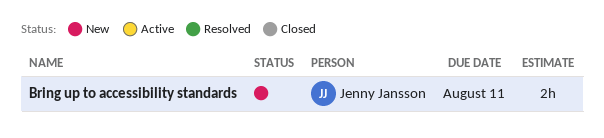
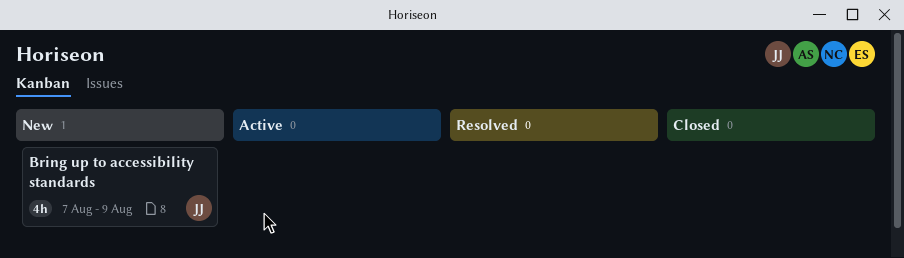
Bring up to accessibility standards, estimate: 2h -> 4h
Bring up to accessibility standards, due: Aug 11 -> Aug 9

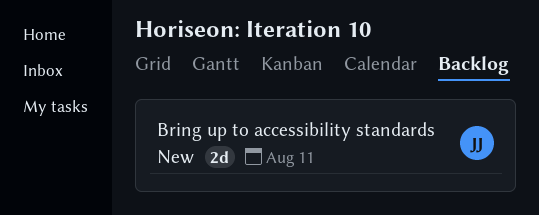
Bring up to accessibility standards, estimate: 4h -> 2d
Bring up to accessibility standards, due: Aug 9 -> Aug 11

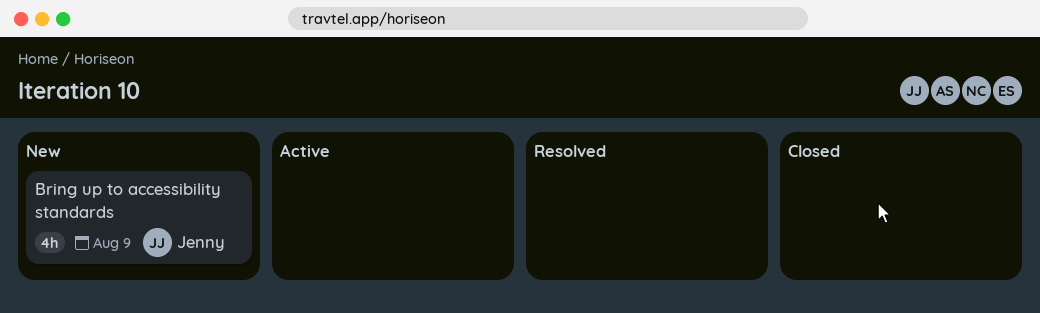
Bring up to accessibility standards, estimate: 2d -> 4h
Bring up to accessibility standards, due: Aug 11 -> Aug 9

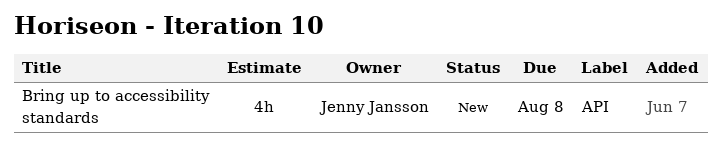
Bring up to accessibility standards, due: Aug 9 -> Aug 8

